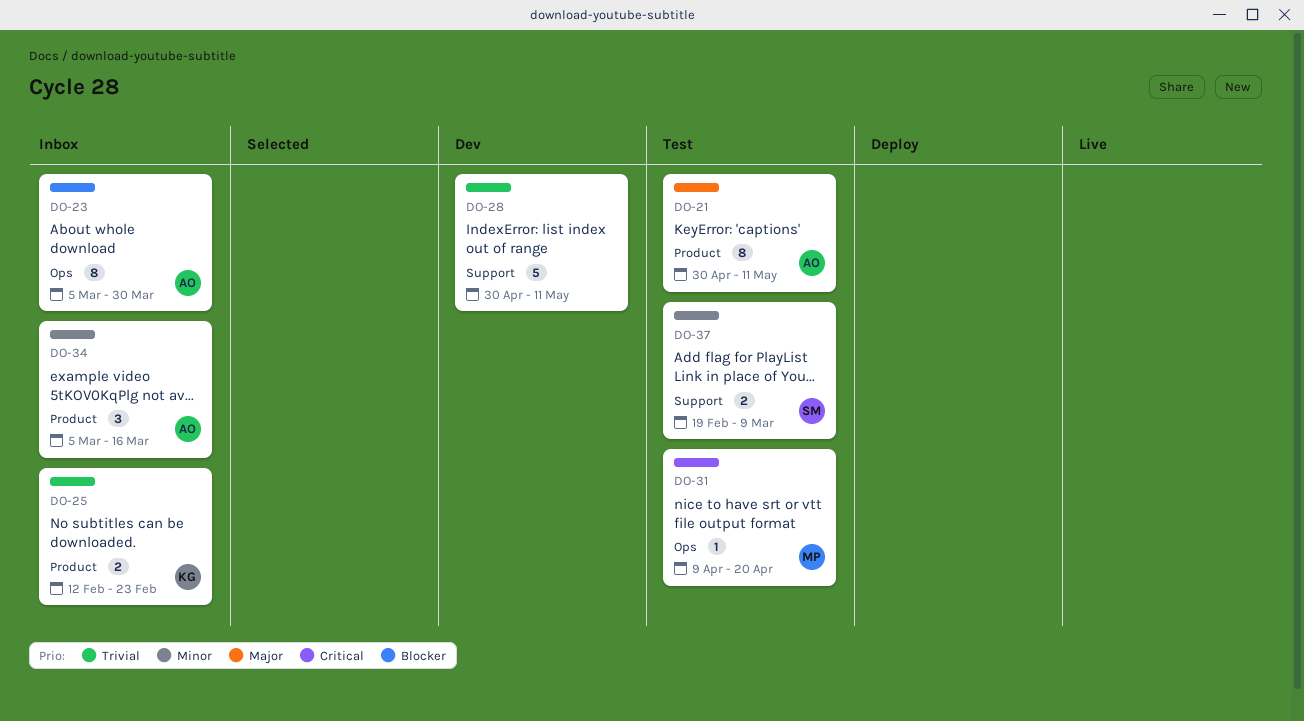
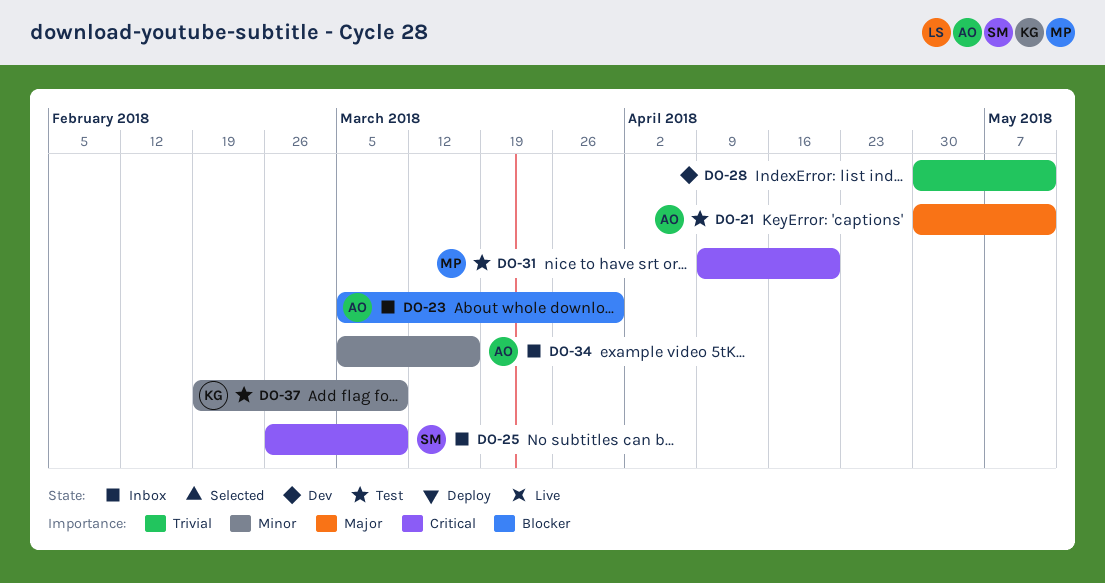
DO-25, owner: KG -> SM
DO-25, priority: Trivial -> Critical
DO-25, start: Feb 12 -> Feb 26
DO-25, due: Feb 23 -> Mar 9
DO-37, owner: SM -> KG

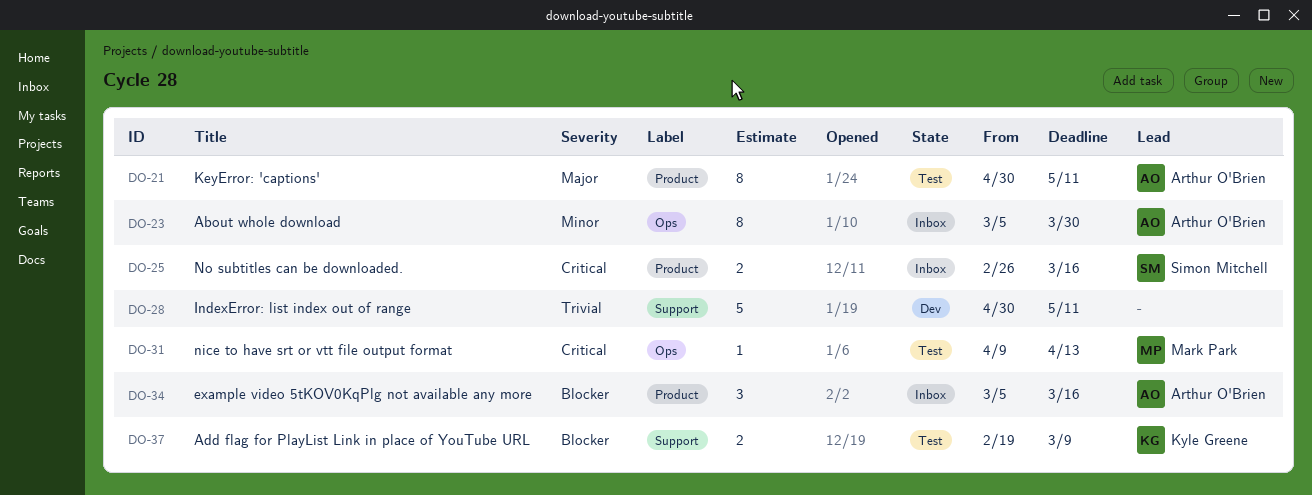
DO-23, priority: Blocker -> Minor
DO-25, due: Mar 9 -> Mar 16
DO-31, due: Apr 20 -> Apr 13
DO-34, priority: Minor -> Blocker
DO-37, priority: Minor -> Blocker

